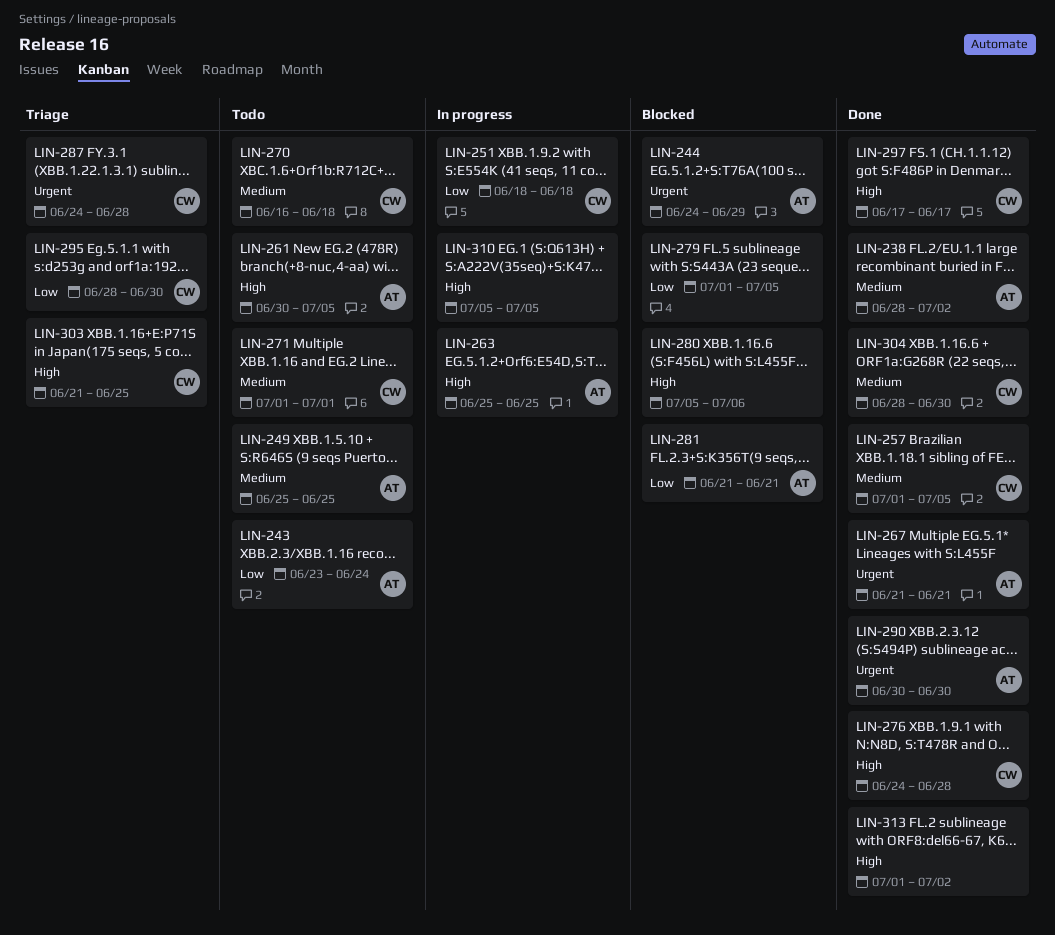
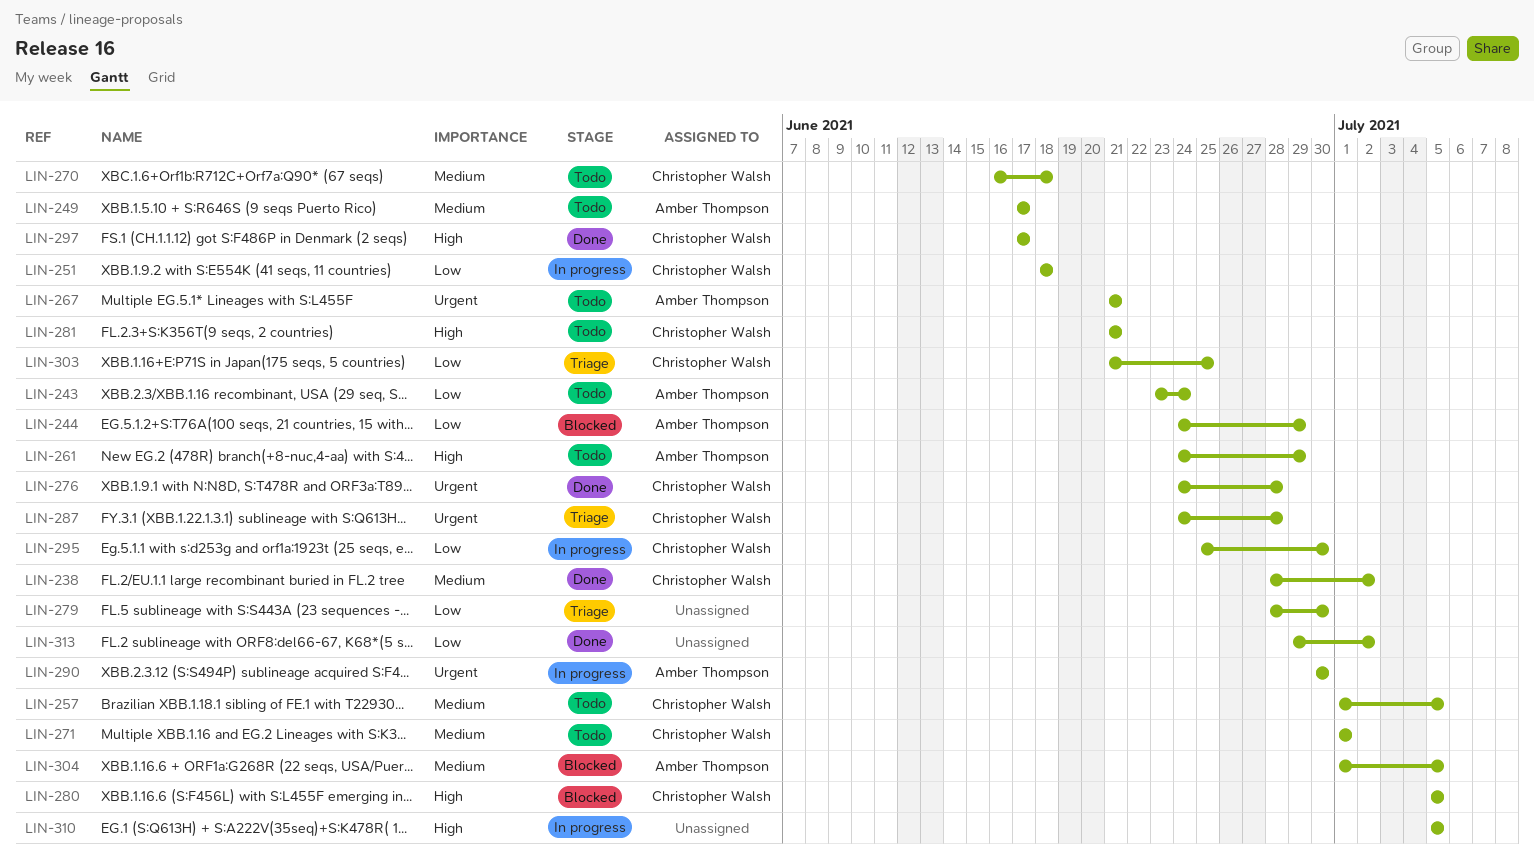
LIN-238, owner: Amber Thompson -> Christopher Walsh
LIN-244, priority: Urgent -> Low
LIN-249, start: Jun 25 -> Jun 17
LIN-249, due: Jun 25 -> Jun 17
LIN-257, status: Done -> Todo
LIN-261, start: Jun 30 -> Jun 24
LIN-261, due: Jul 5 -> Jun 29
LIN-263: present -> none
LIN-267, status: Done -> Todo
LIN-276, priority: High -> Urgent
LIN-279, status: Blocked -> Triage
LIN-279, start: Jul 1 -> Jun 28
LIN-279, due: Jul 5 -> Jun 30
LIN-280, owner: none -> Christopher Walsh
LIN-280, due: Jul 6 -> Jul 5
LIN-281, status: Blocked -> Todo
LIN-281, owner: Amber Thompson -> Christopher Walsh
LIN-281, priority: Low -> High
LIN-290, status: Done -> In progress
LIN-295, status: Triage -> In progress
LIN-295, start: Jun 28 -> Jun 25
LIN-303, priority: High -> Low
LIN-304, status: Done -> Blocked
LIN-304, owner: Christopher Walsh -> Amber Thompson
LIN-304, start: Jun 28 -> Jul 1
LIN-304, due: Jun 30 -> Jul 5
LIN-313, priority: High -> Low
LIN-313, start: Jul 1 -> Jun 29

